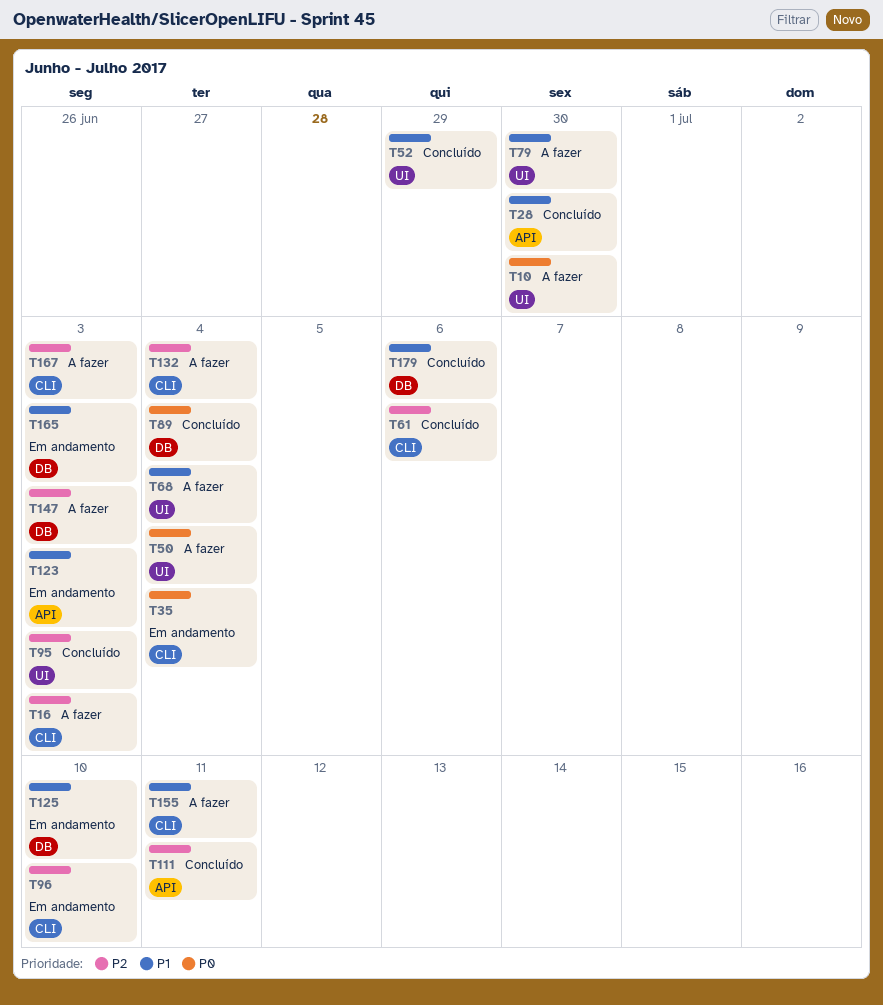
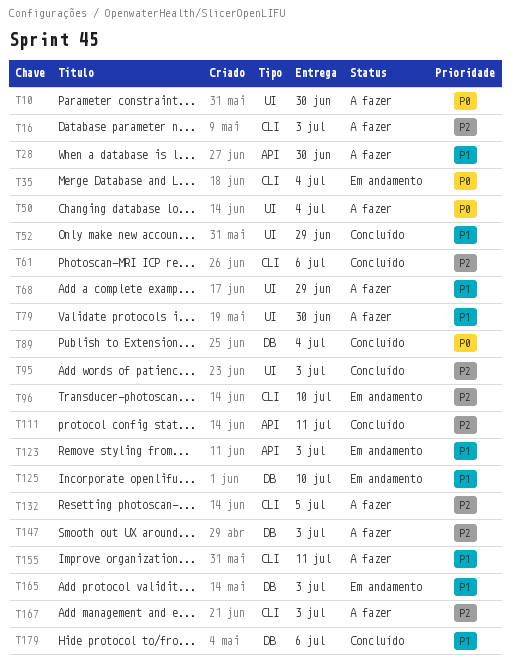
T28, status: Concluído -> A fazer
T68, due: Jul 4 -> Jun 29
T132, due: Jul 4 -> Jul 5

